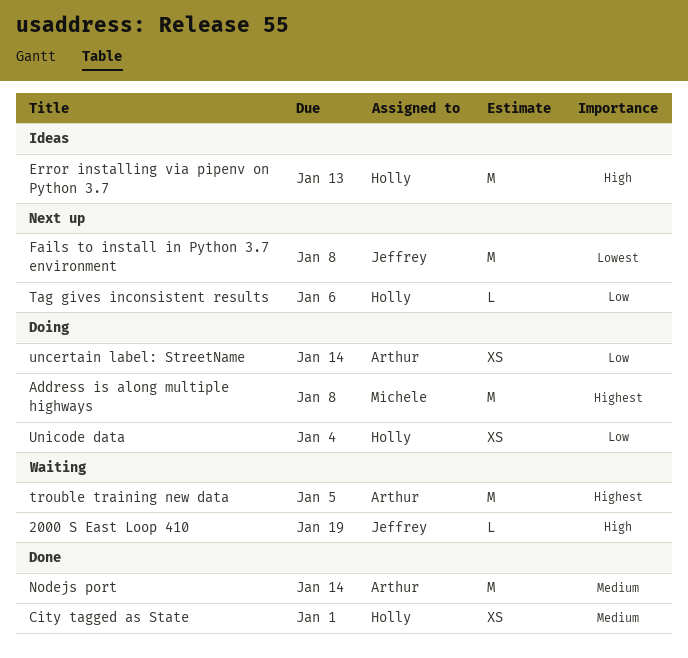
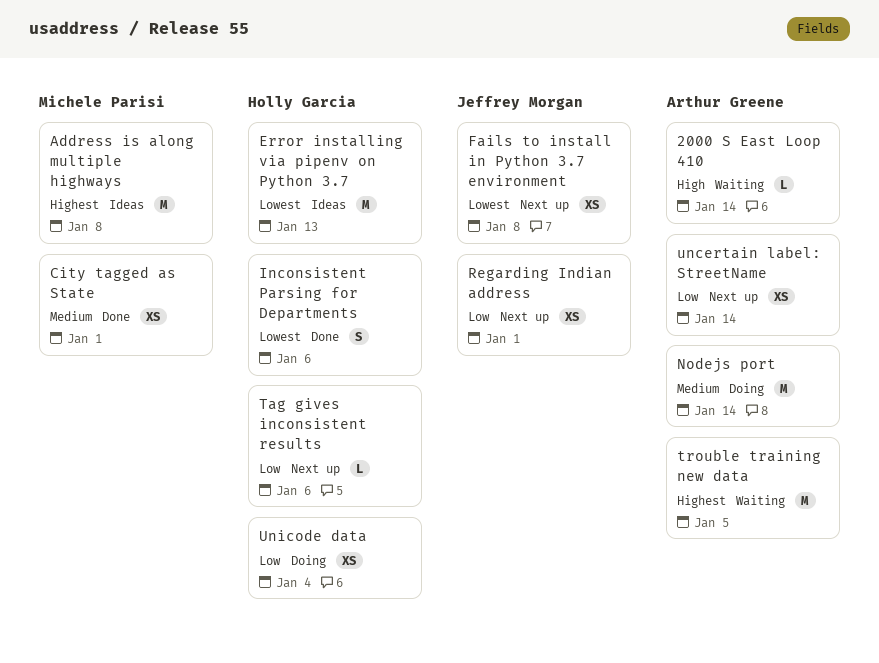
2000 S East Loop 410, owner: Jeffrey Morgan -> Arthur Greene
2000 S East Loop 410, due: Jan 19 -> Jan 14
Address is along multiple highways, status: Doing -> Ideas
City tagged as State, owner: Holly Garcia -> Michele Parisi
Error installing via pipenv on Python 3.7, priority: High -> Lowest
Fails to install in Python 3.7 environment, estimate: M -> XS
Inconsistent Parsing for Departments: none -> present
Nodejs port, status: Done -> Doing
Regarding Indian address: none -> present
uncertain label: StreetName, status: Doing -> Next up

